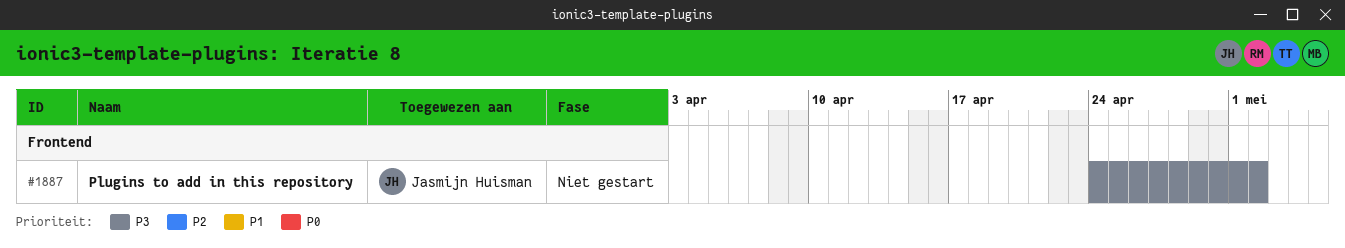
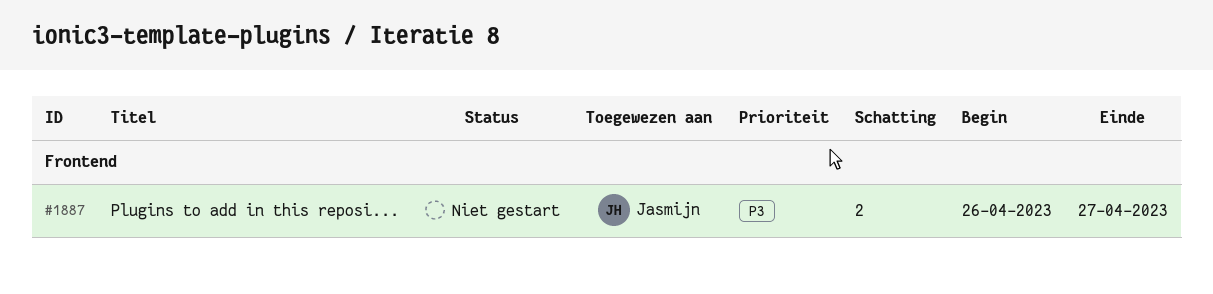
#1887, start: Apr 24 -> Apr 26
#1887, due: May 2 -> Apr 27

